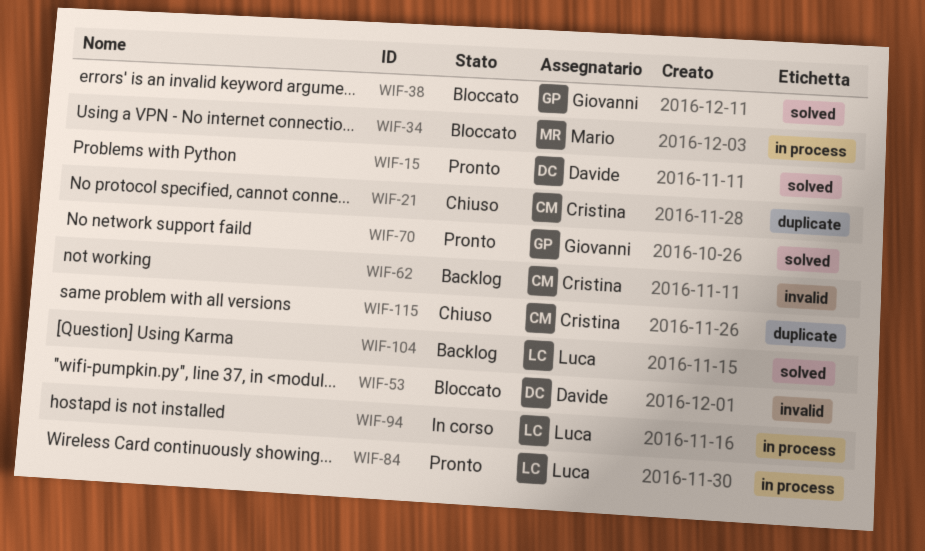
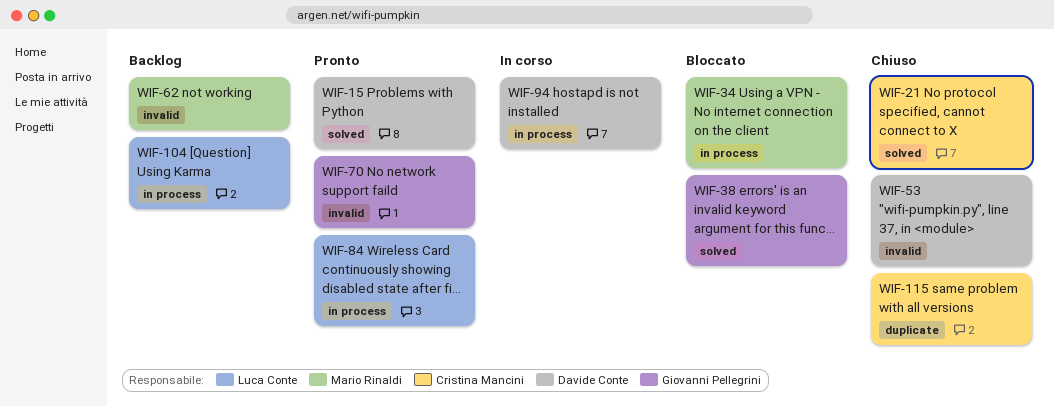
WIF-21, label: duplicate -> solved
WIF-53, status: Bloccato -> Chiuso
WIF-62, owner: Cristina Mancini -> Mario Rinaldi
WIF-70, label: solved -> invalid
WIF-94, owner: Luca Conte -> Davide Conte
WIF-104, label: solved -> in process

